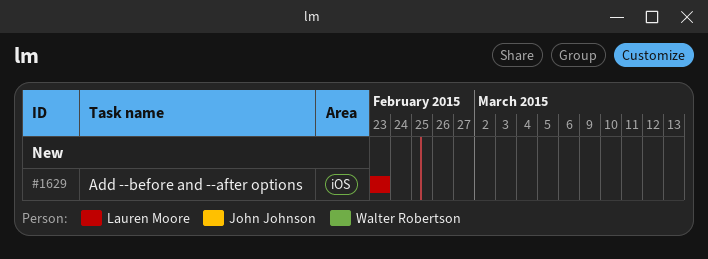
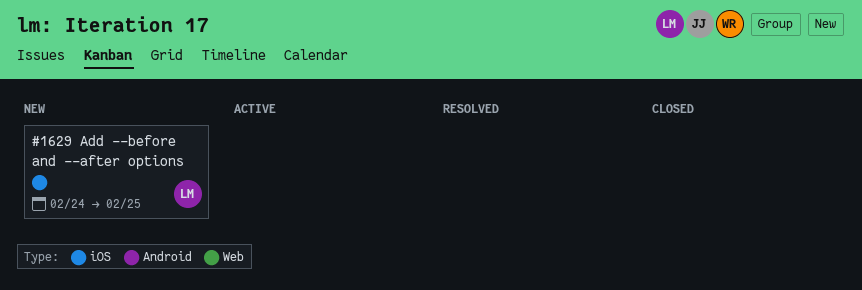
#1629, start: Feb 23 -> Feb 24
#1629, due: Feb 23 -> Feb 25

